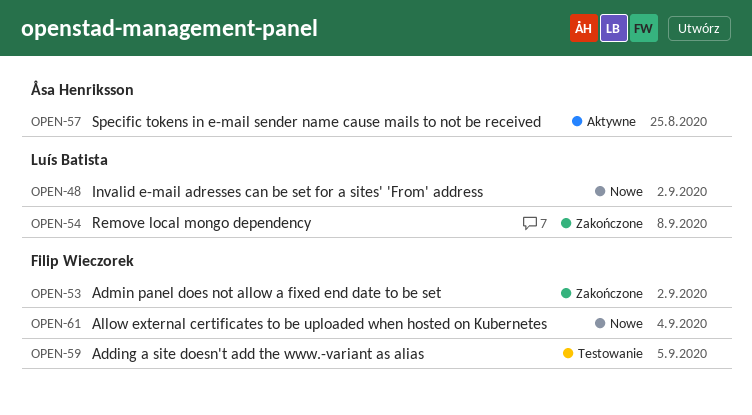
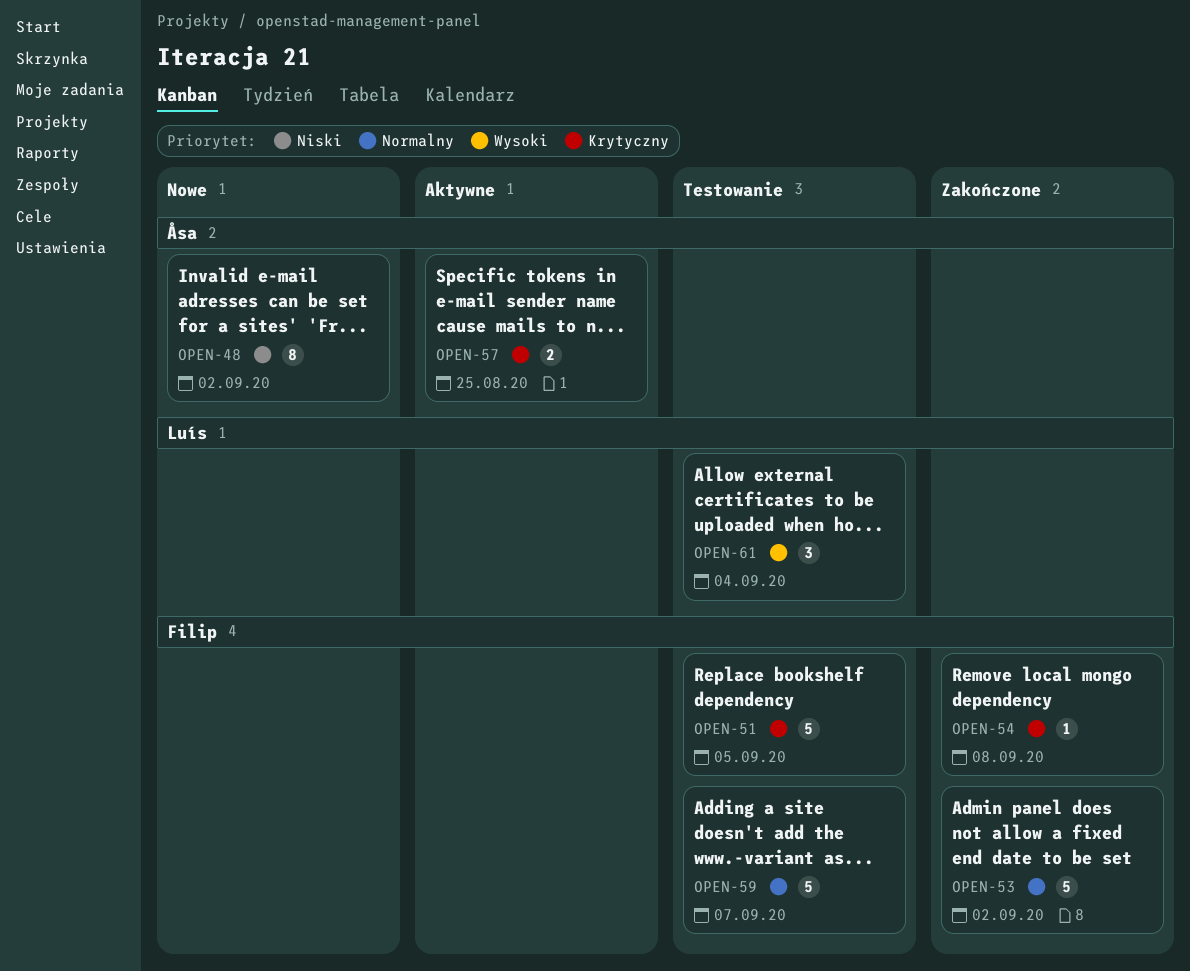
OPEN-48, owner: Luís Batista -> Åsa Henriksson
OPEN-51: none -> present
OPEN-54, owner: Luís Batista -> Filip Wieczorek
OPEN-59, due: Sep 5 -> Sep 7
OPEN-61, status: Nowe -> Testowanie
OPEN-61, owner: Filip Wieczorek -> Luís Batista

